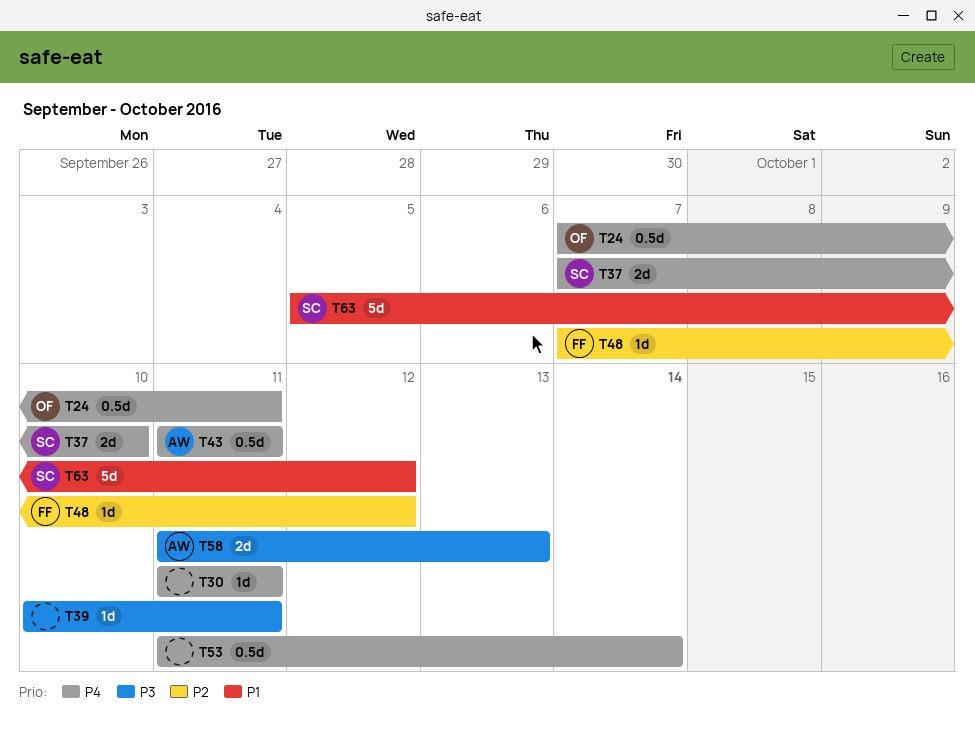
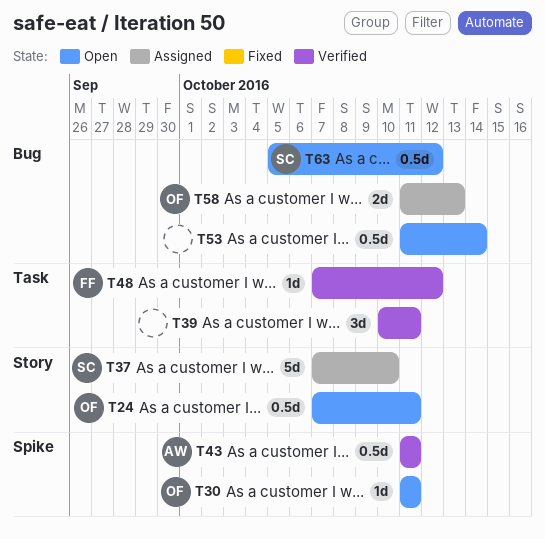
T30, owner: none -> OF
T37, estimate: 2d -> 5d
T39, estimate: 1d -> 3d
T58, owner: AW -> OF
T63, estimate: 5d -> 0.5d

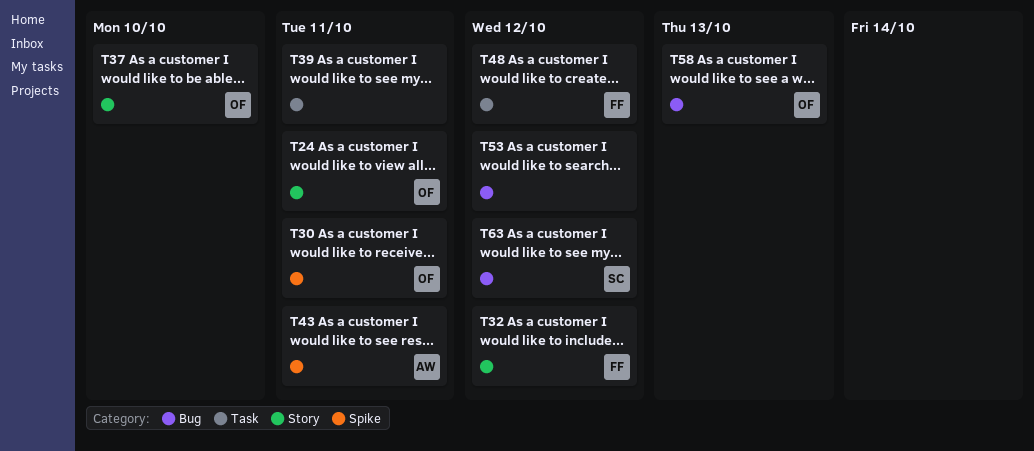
T32: none -> present
T37, owner: SC -> OF
T53, due: Oct 14 -> Oct 12

